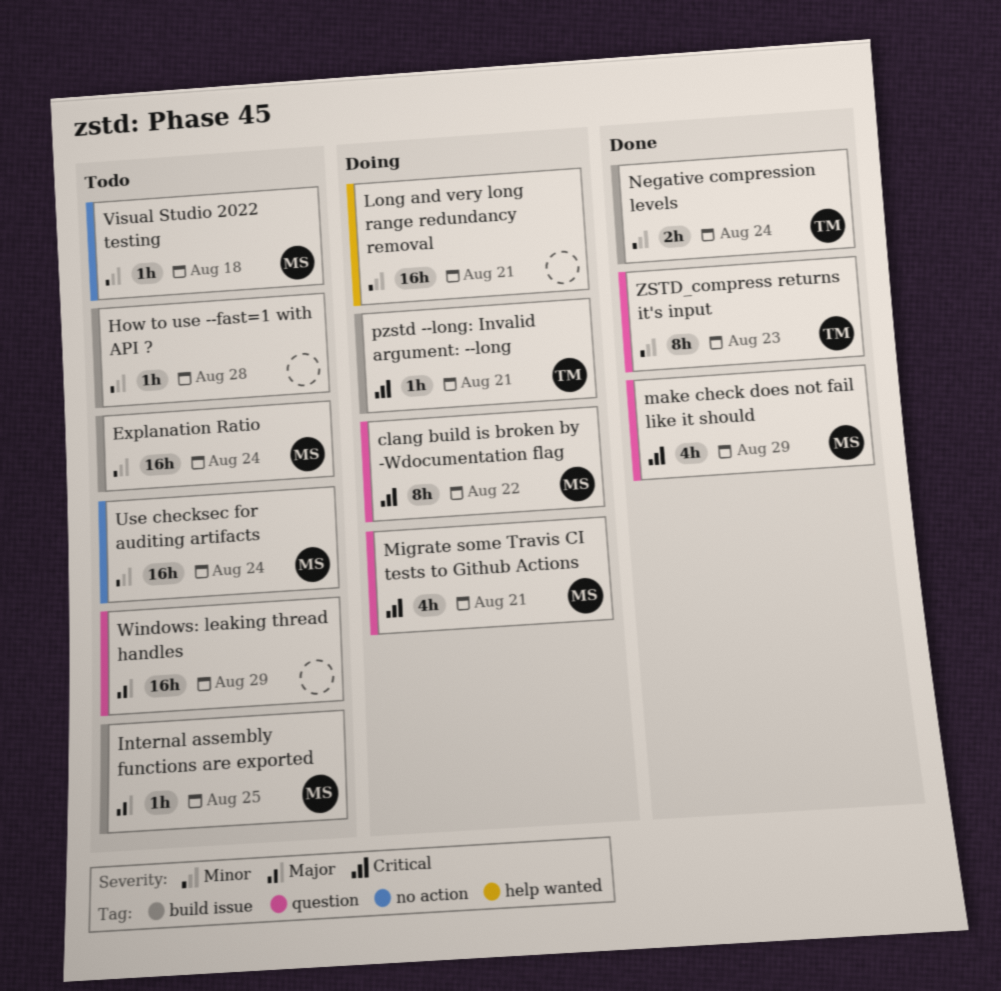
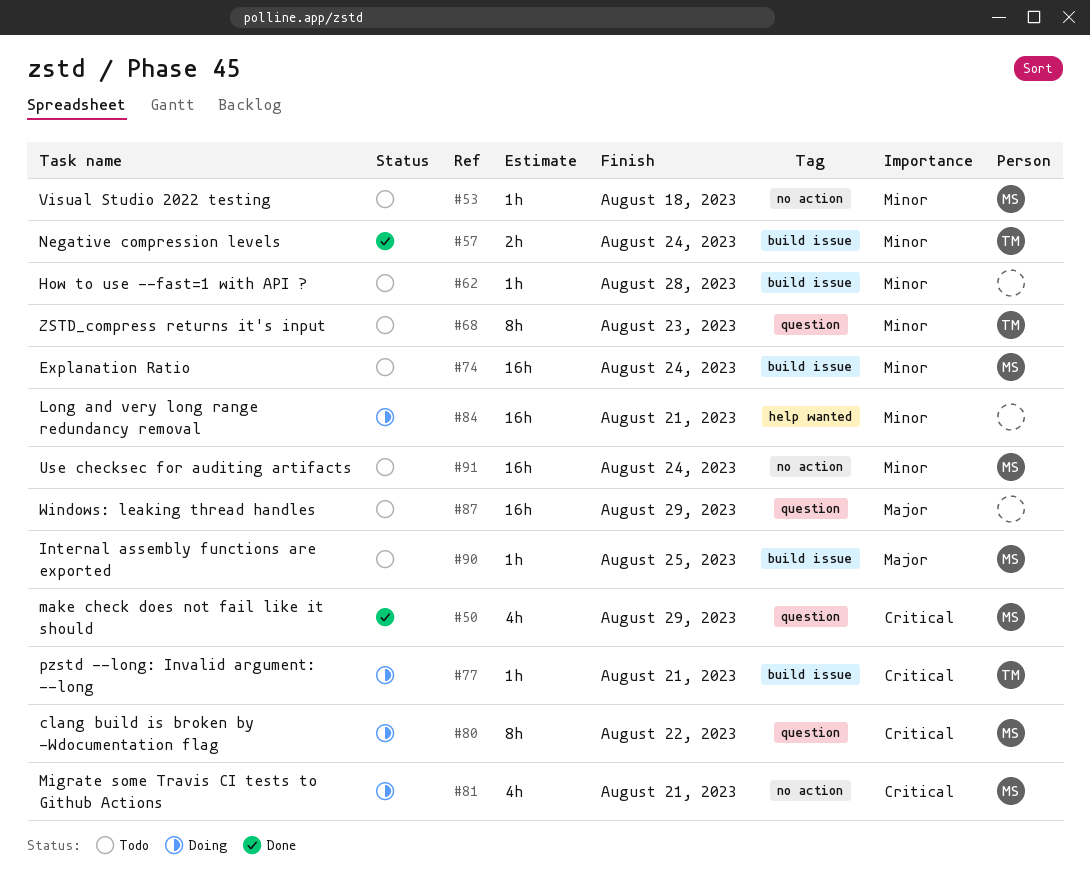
Migrate some Travis CI tests to Github Actions, label: question -> no action
ZSTD_compress returns it's input, status: Done -> Todo

